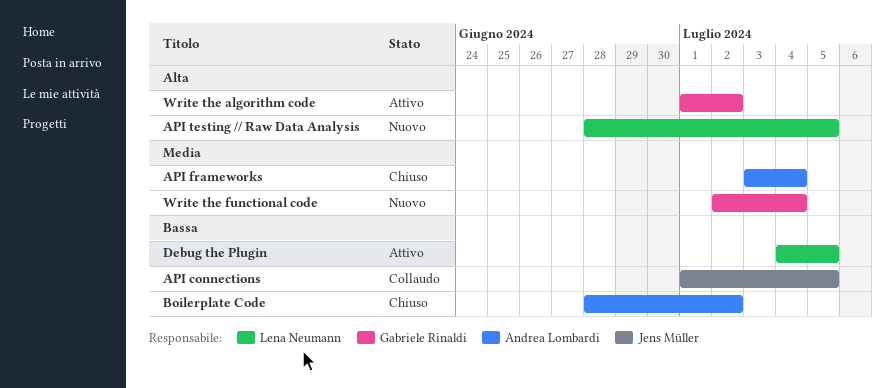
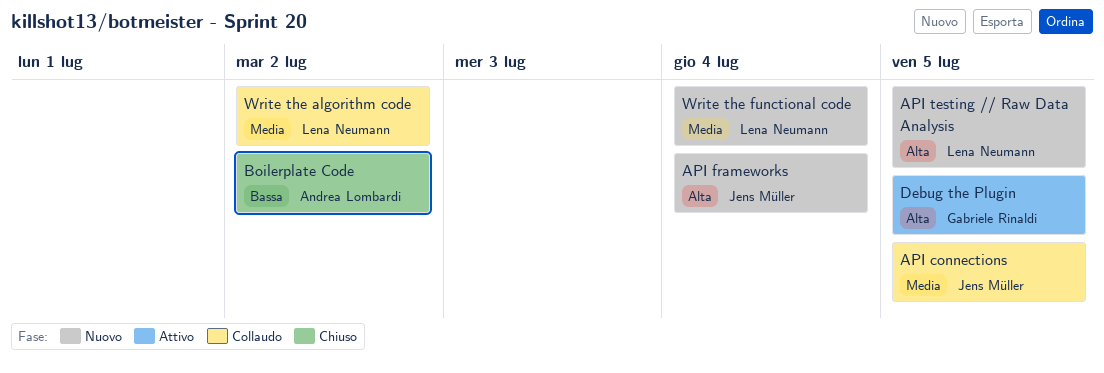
API connections, priority: Bassa -> Media
API frameworks, status: Chiuso -> Nuovo
API frameworks, owner: Andrea Lombardi -> Jens Müller
API frameworks, priority: Media -> Alta
Debug the Plugin, owner: Lena Neumann -> Gabriele Rinaldi
Debug the Plugin, priority: Bassa -> Alta
Write the algorithm code, status: Attivo -> Collaudo
Write the algorithm code, owner: Gabriele Rinaldi -> Lena Neumann
Write the algorithm code, priority: Alta -> Media
Write the functional code, owner: Gabriele Rinaldi -> Lena Neumann

